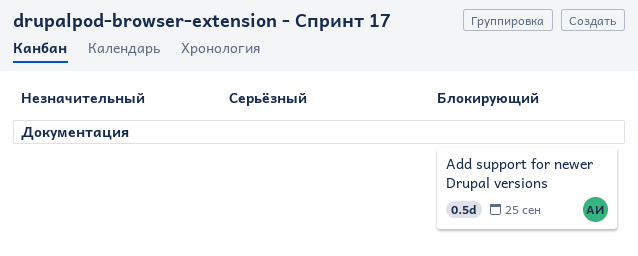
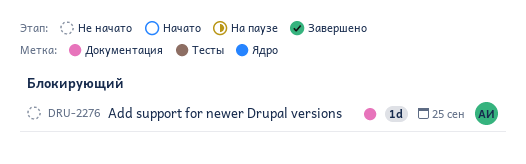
Add support for newer Drupal versions, estimate: 0.5d -> 1d

